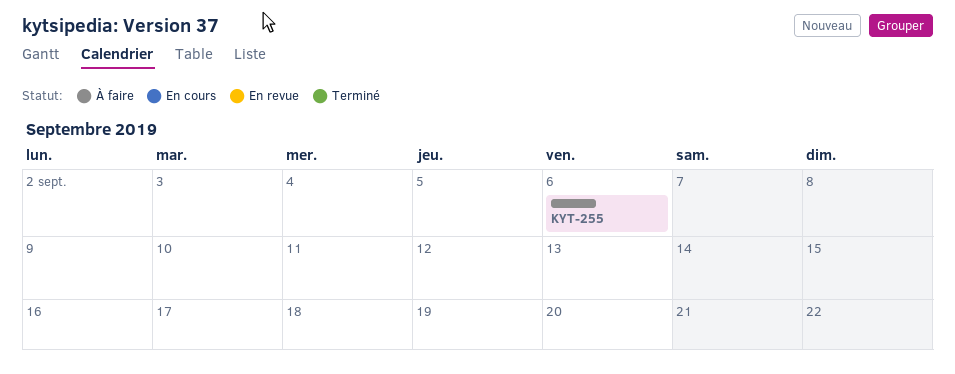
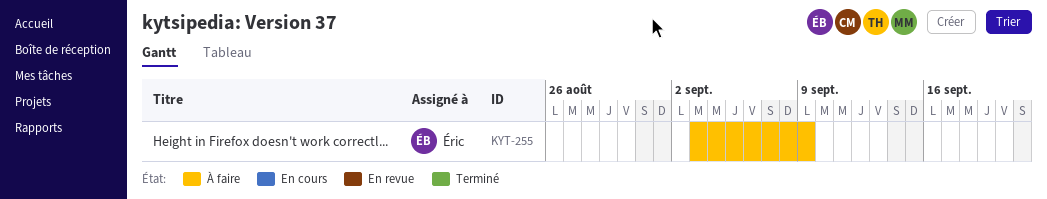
KYT-255, due: Sep 6 -> Sep 9

